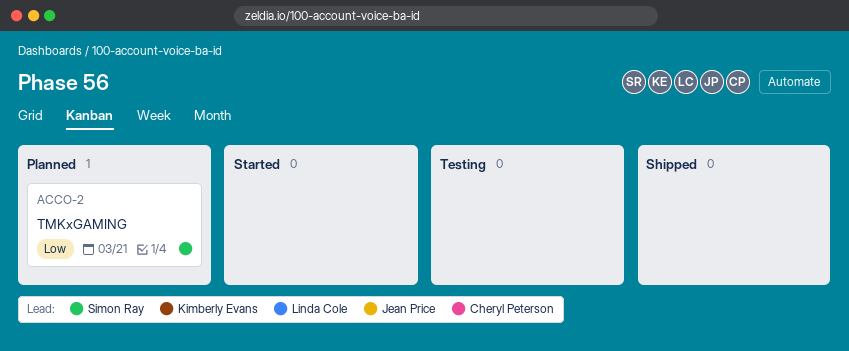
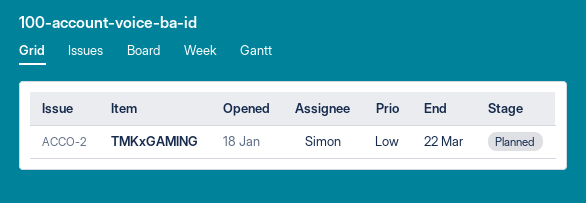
ACCO-2, due: Mar 21 -> Mar 22

